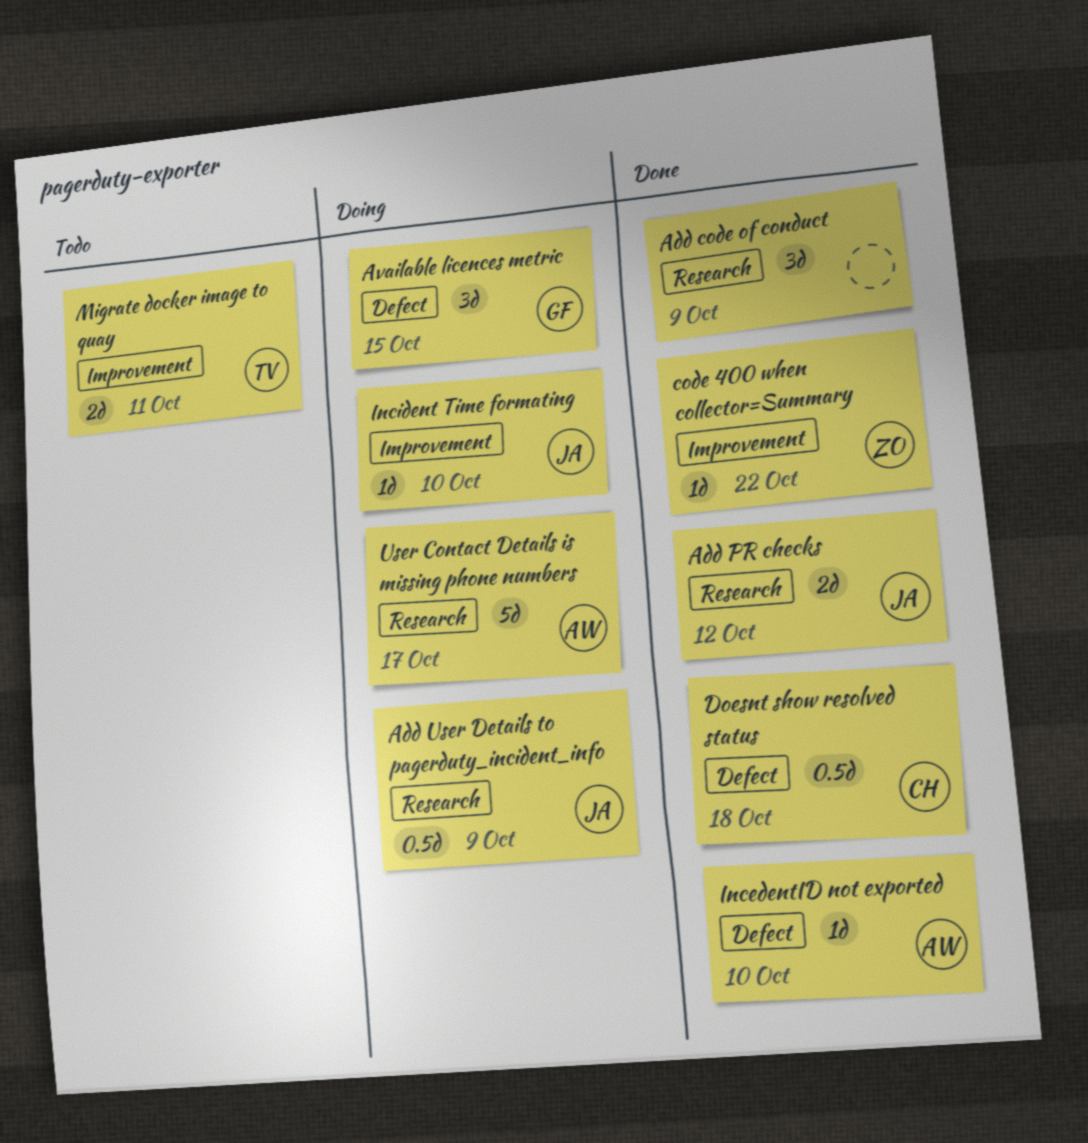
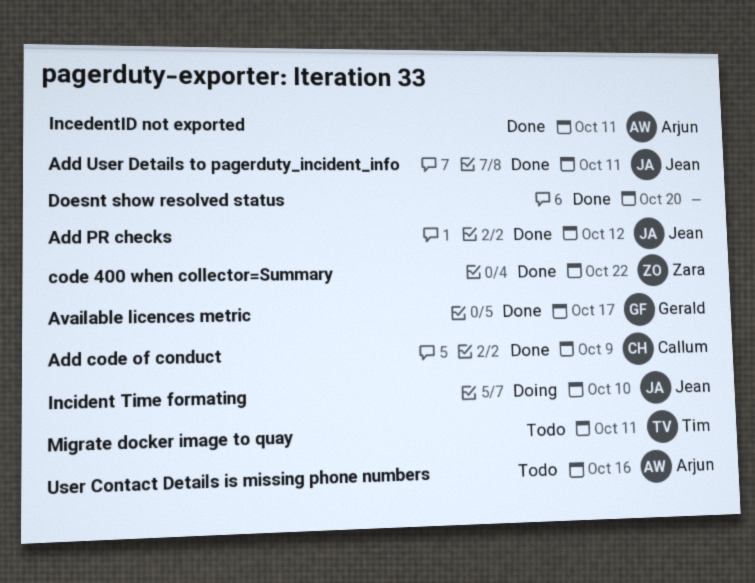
Add code of conduct, owner: none -> Callum
Add User Details to pagerduty_incident_info, status: Doing -> Done
Add User Details to pagerduty_incident_info, due: Oct 9 -> Oct 11
Available licences metric, status: Doing -> Done
Available licences metric, due: Oct 15 -> Oct 17
Doesnt show resolved status, owner: Callum -> none
Doesnt show resolved status, due: Oct 18 -> Oct 20
IncedentID not exported, due: Oct 10 -> Oct 11
User Contact Details is missing phone numbers, status: Doing -> Todo
User Contact Details is missing phone numbers, due: Oct 17 -> Oct 16

